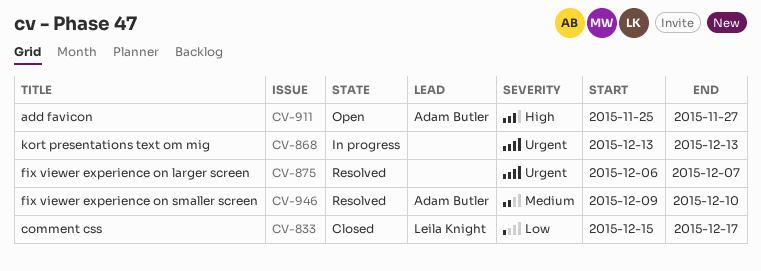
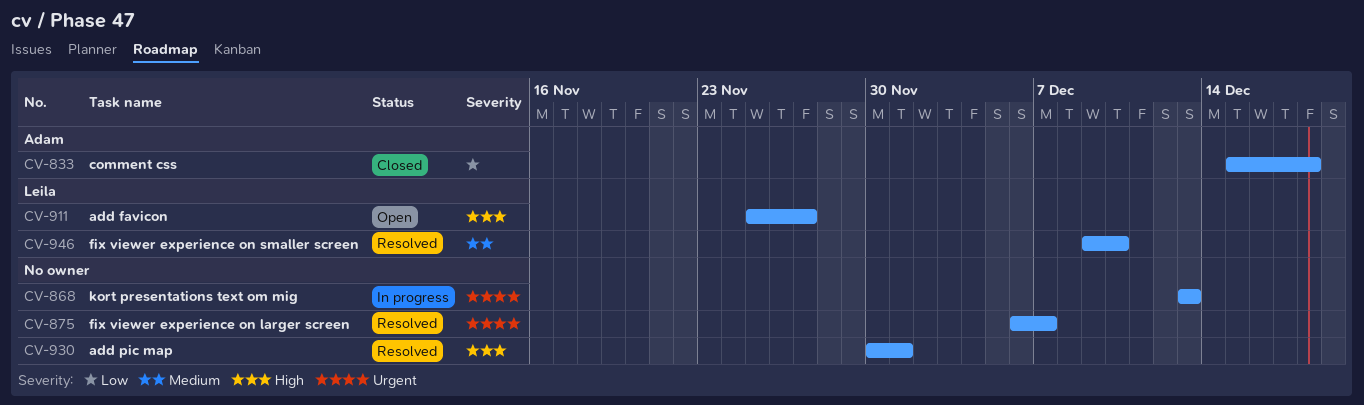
CV-833, owner: Leila Knight -> Adam Butler
CV-833, due: Dec 17 -> Dec 18
CV-911, owner: Adam Butler -> Leila Knight
CV-930: none -> present
CV-946, owner: Adam Butler -> Leila Knight

